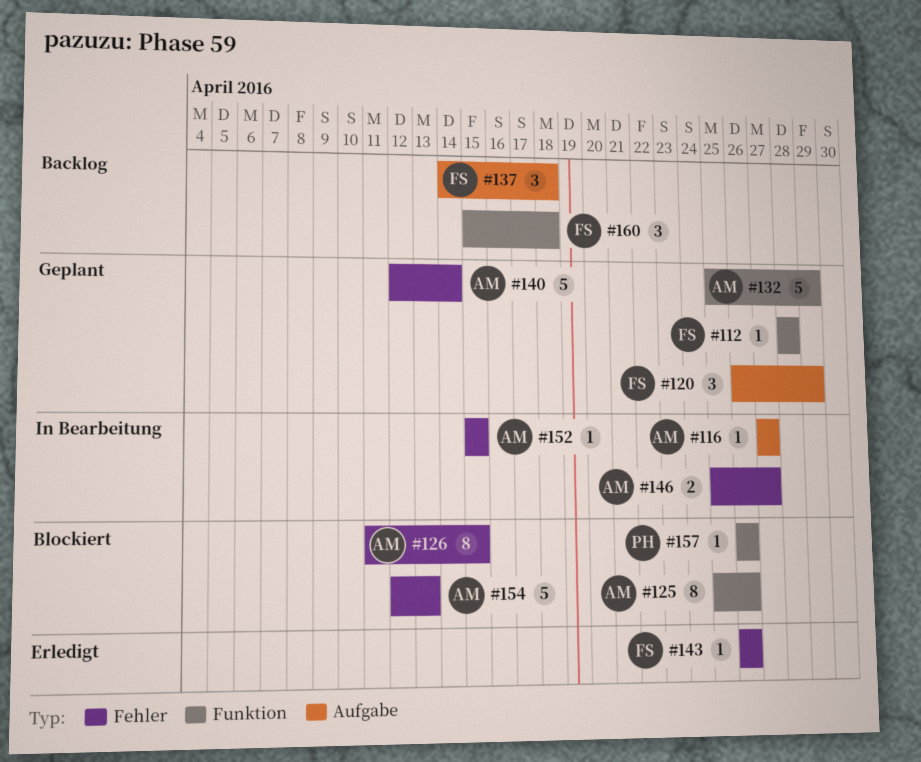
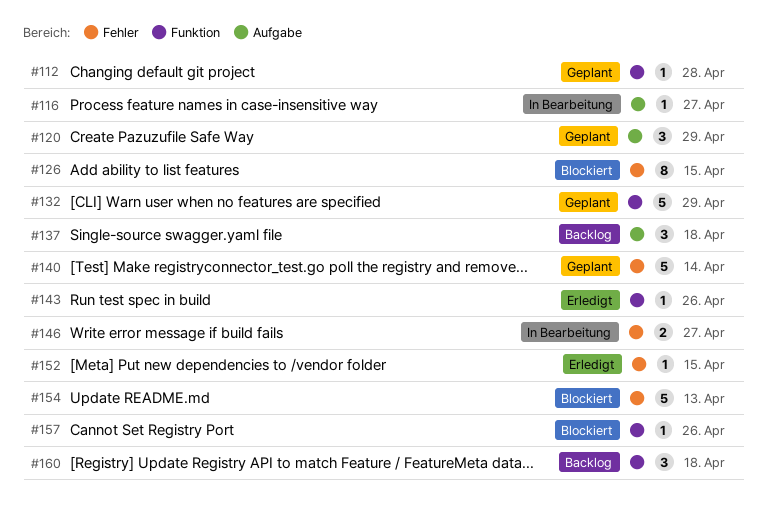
#125: present -> none
#143, label: Fehler -> Funktion
#152, status: In Bearbeitung -> Erledigt

